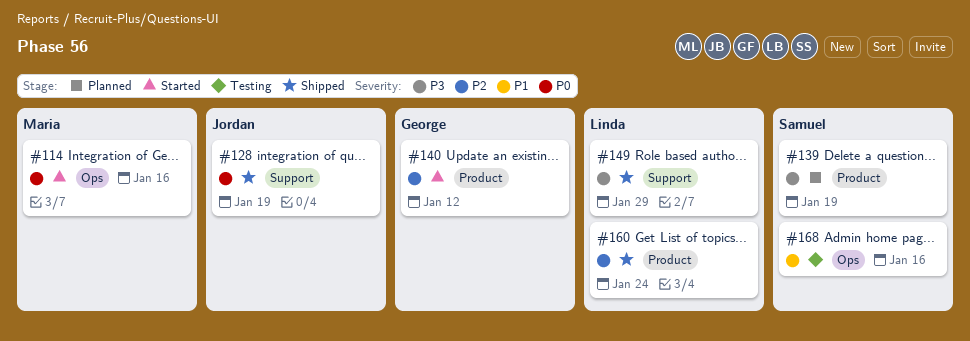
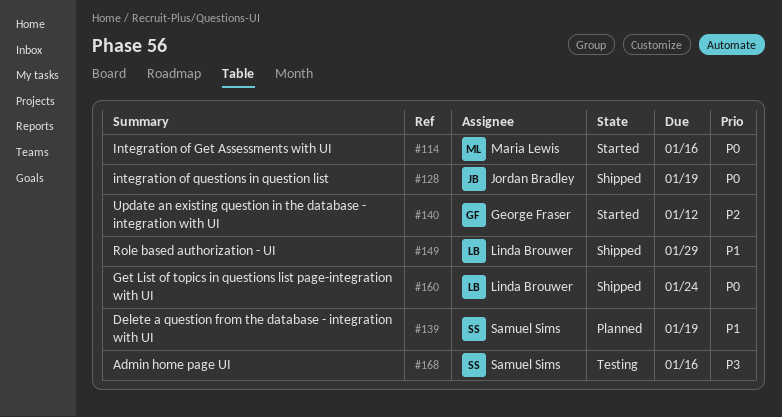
#139, priority: P3 -> P1
#149, priority: P3 -> P1
#160, priority: P2 -> P0
#168, priority: P1 -> P3

